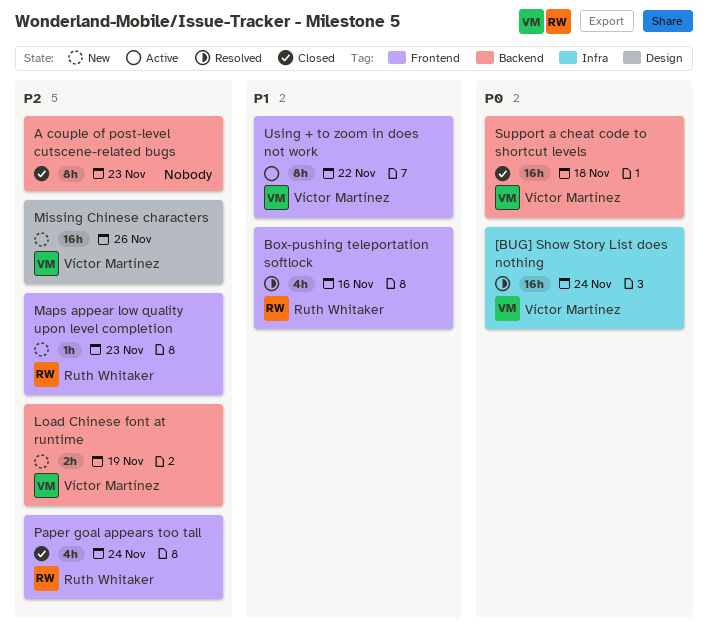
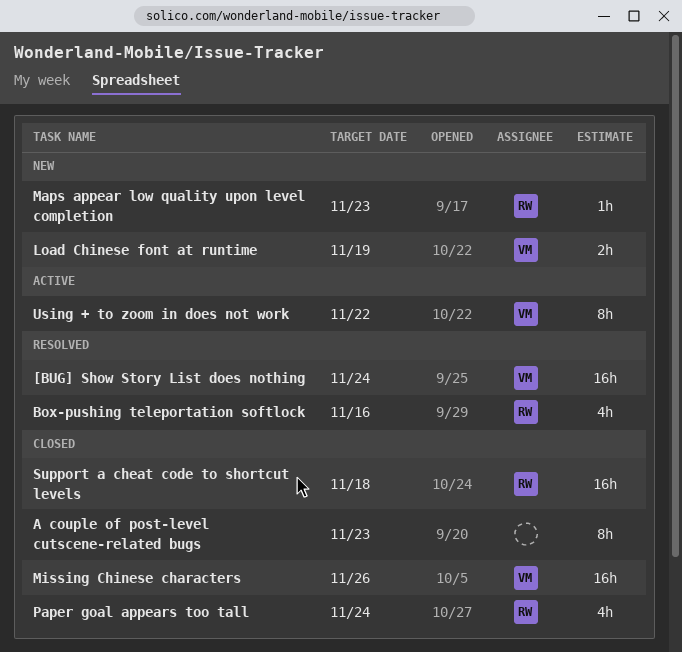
Missing Chinese characters, status: New -> Closed
Support a cheat code to shortcut levels, owner: Víctor Martínez -> Ruth Whitaker

